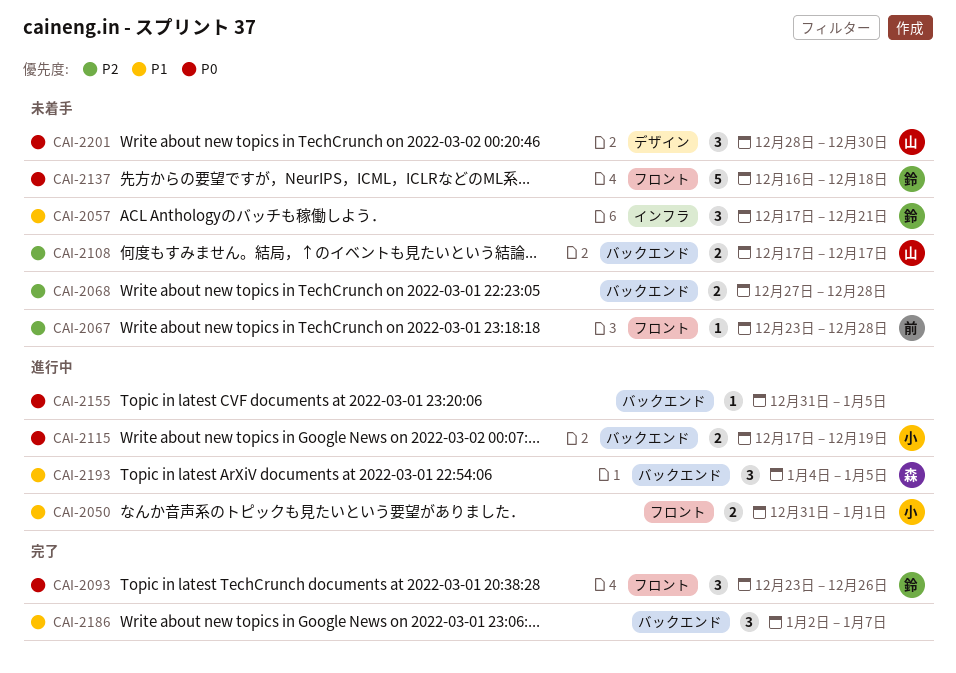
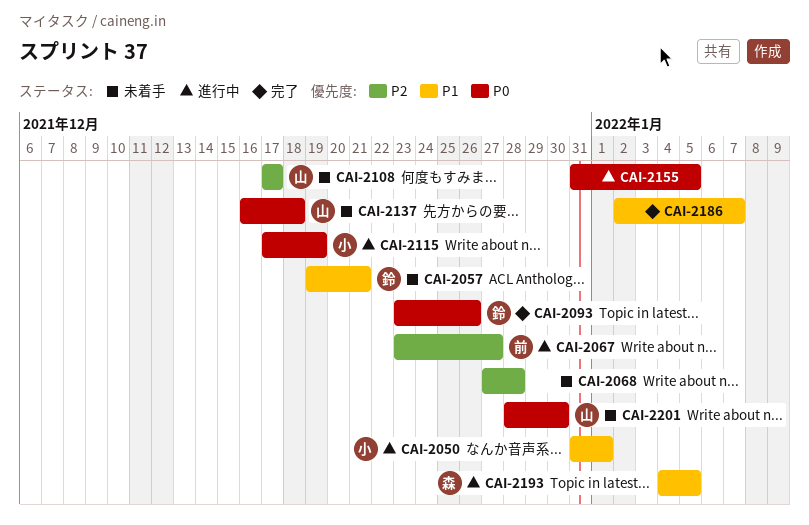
CAI-2057, start: Dec 17 -> Dec 19
CAI-2067, status: 未着手 -> 進行中
CAI-2067, due: Dec 28 -> Dec 27
CAI-2137, owner: 鈴 -> 山

